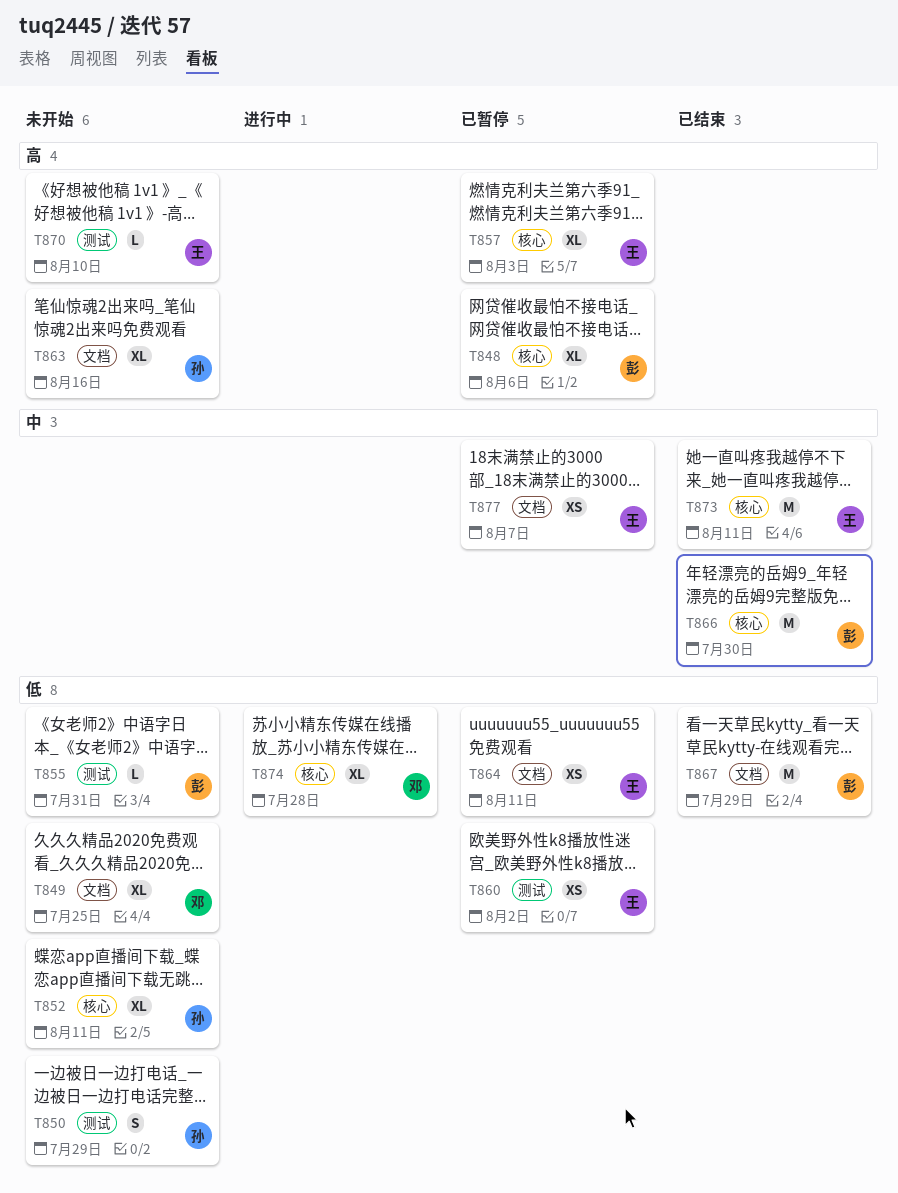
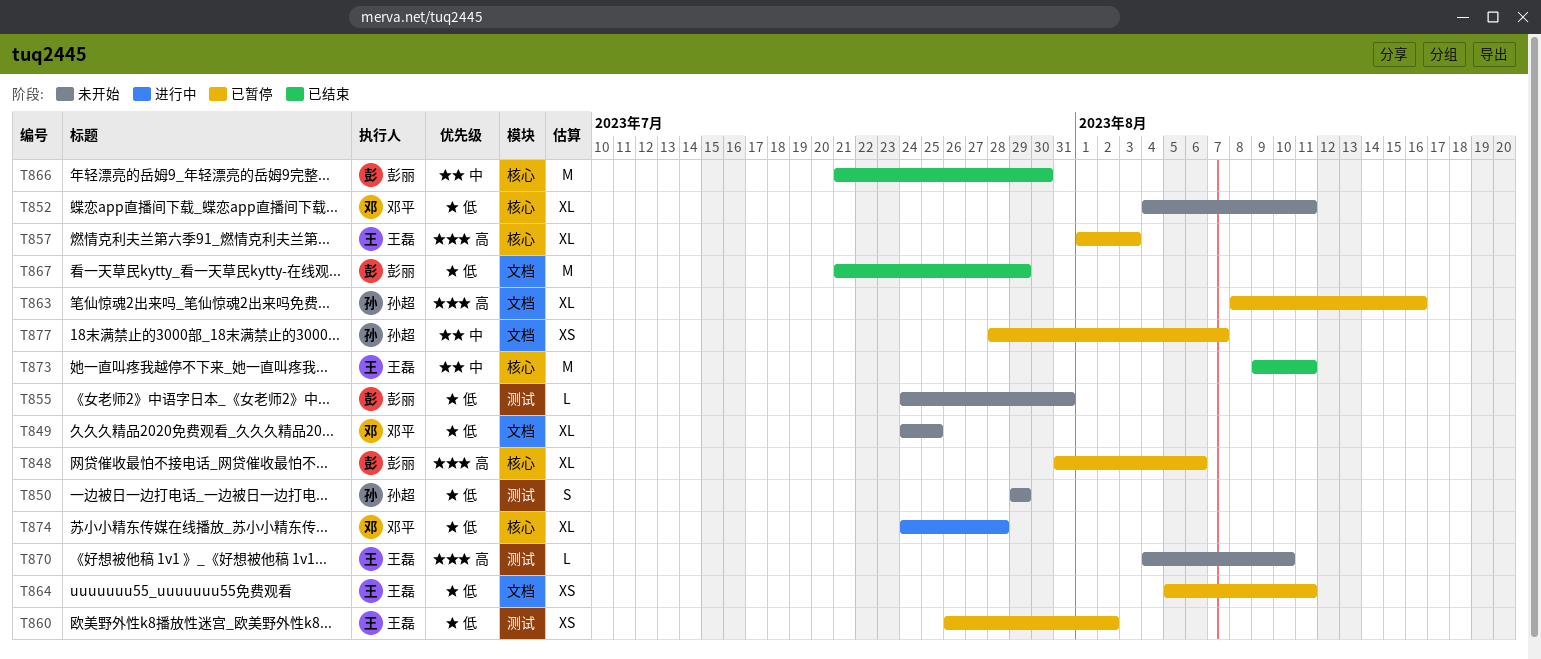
T852, owner: 孙超 -> 邓平
T863, status: 未开始 -> 已暂停
T877, owner: 王磊 -> 孙超

